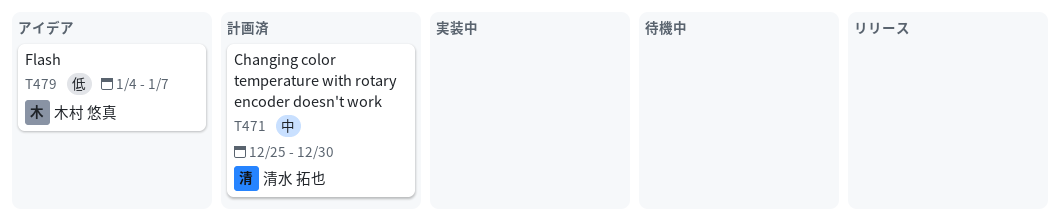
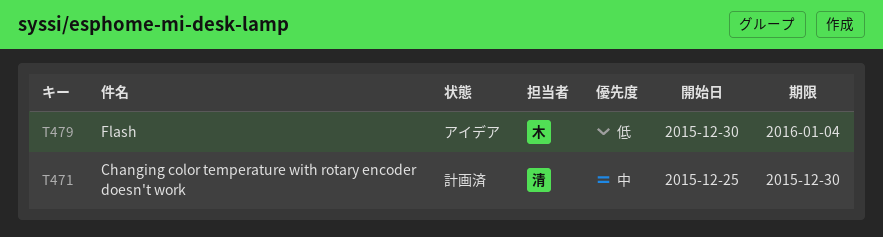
T479, start: Jan 4 -> Dec 30
T479, due: Jan 7 -> Jan 4

